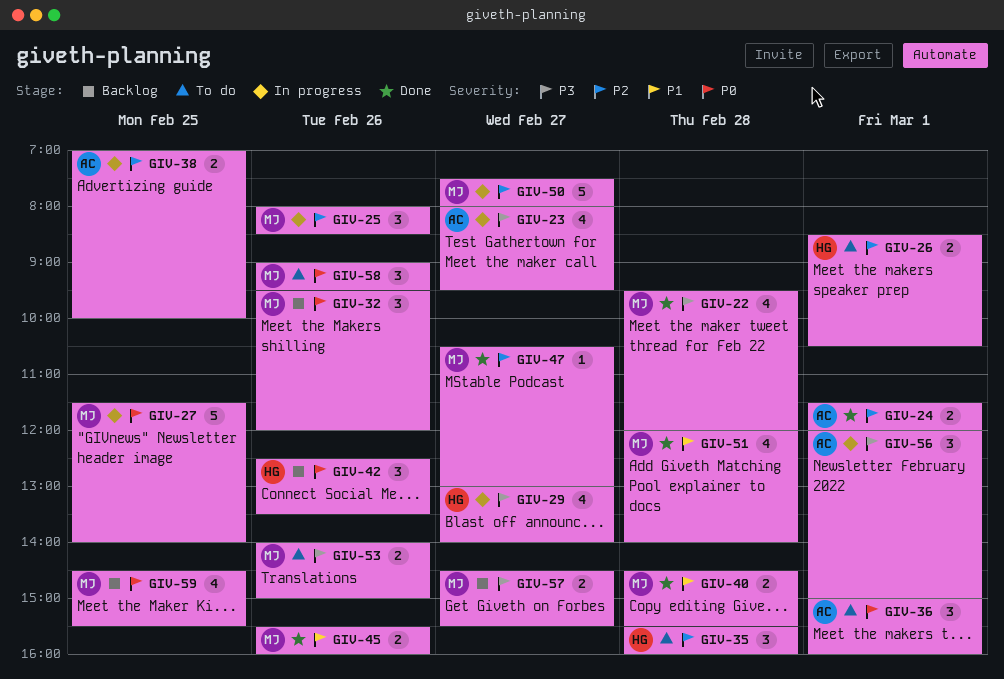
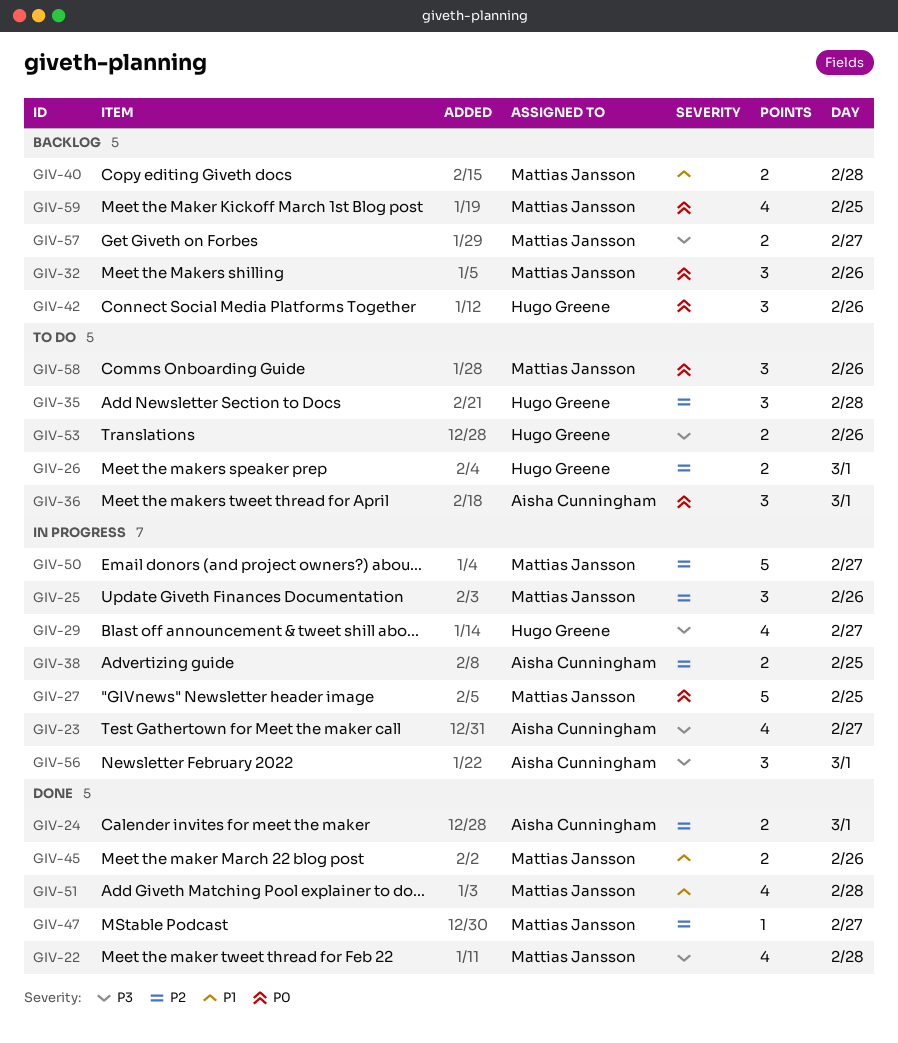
GIV-40, status: Done -> Backlog
GIV-53, owner: Mattias Jansson -> Hugo Greene

